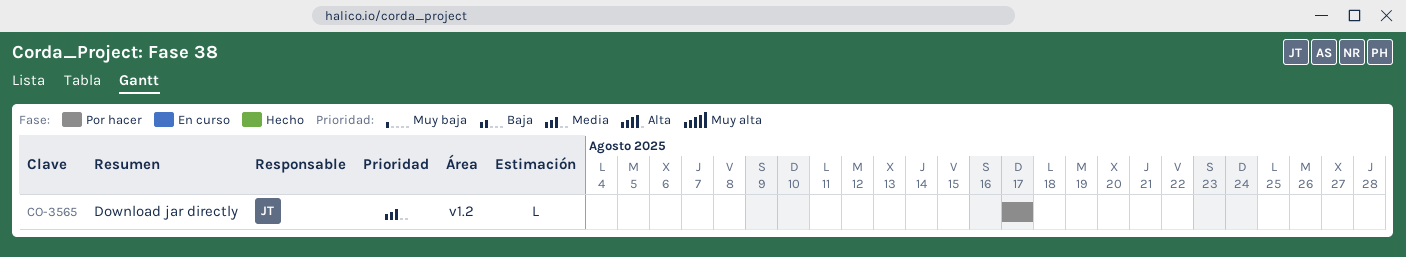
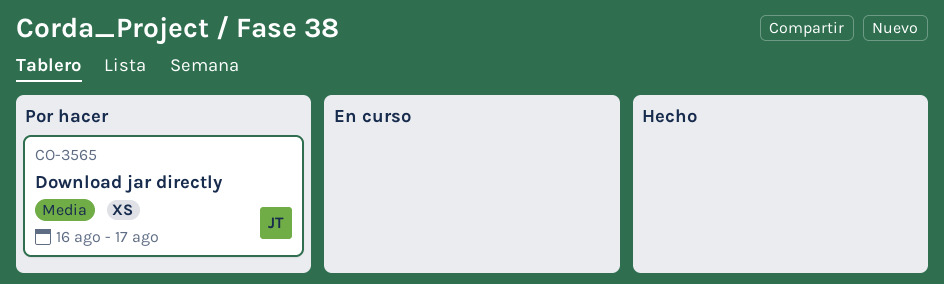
CO-3565, estimate: L -> XS
CO-3565, start: Aug 17 -> Aug 16

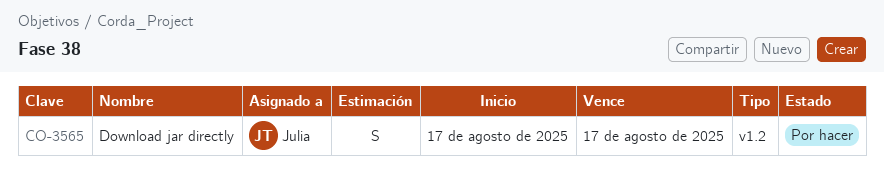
CO-3565, estimate: XS -> S
CO-3565, start: Aug 16 -> Aug 17

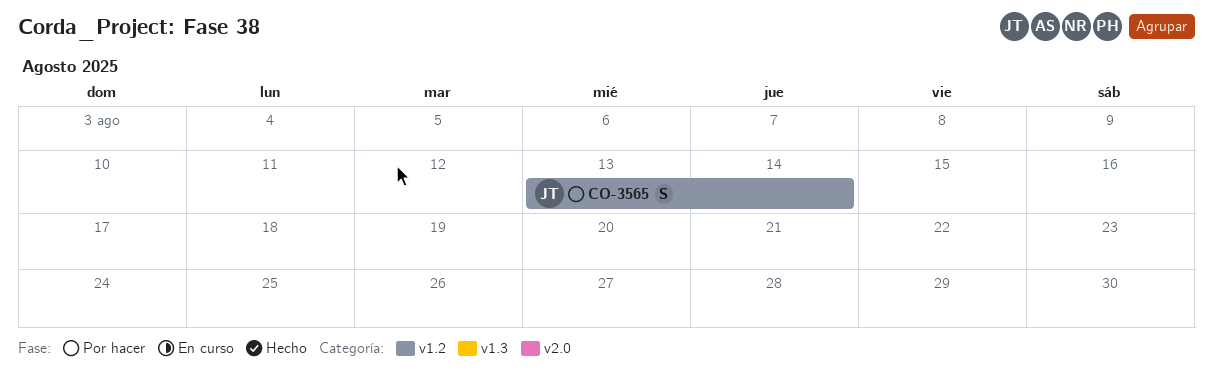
CO-3565, start: Aug 17 -> Aug 13
CO-3565, due: Aug 17 -> Aug 14

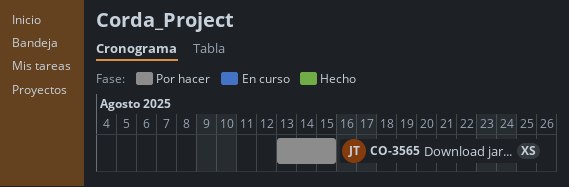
CO-3565, estimate: S -> XS
CO-3565, due: Aug 14 -> Aug 15

